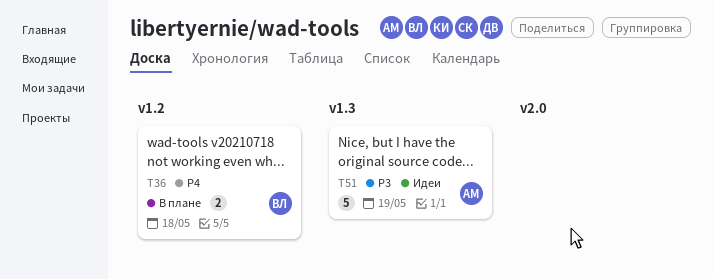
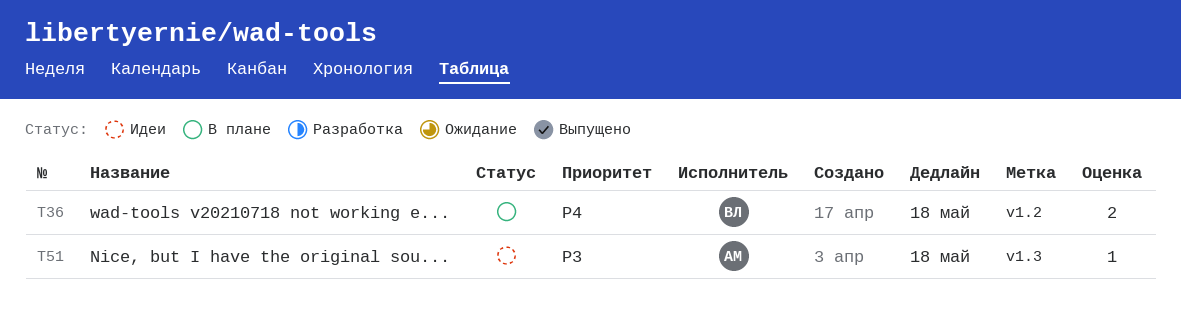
T51, estimate: 5 -> 1
T51, due: May 19 -> May 18

